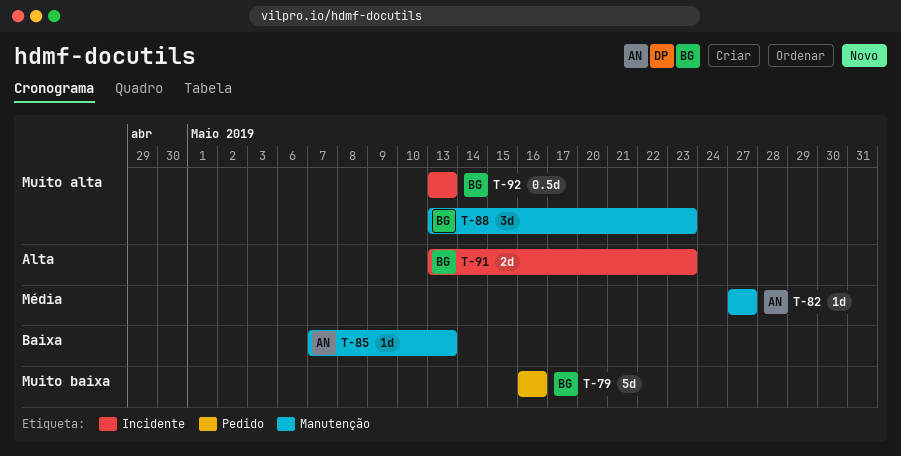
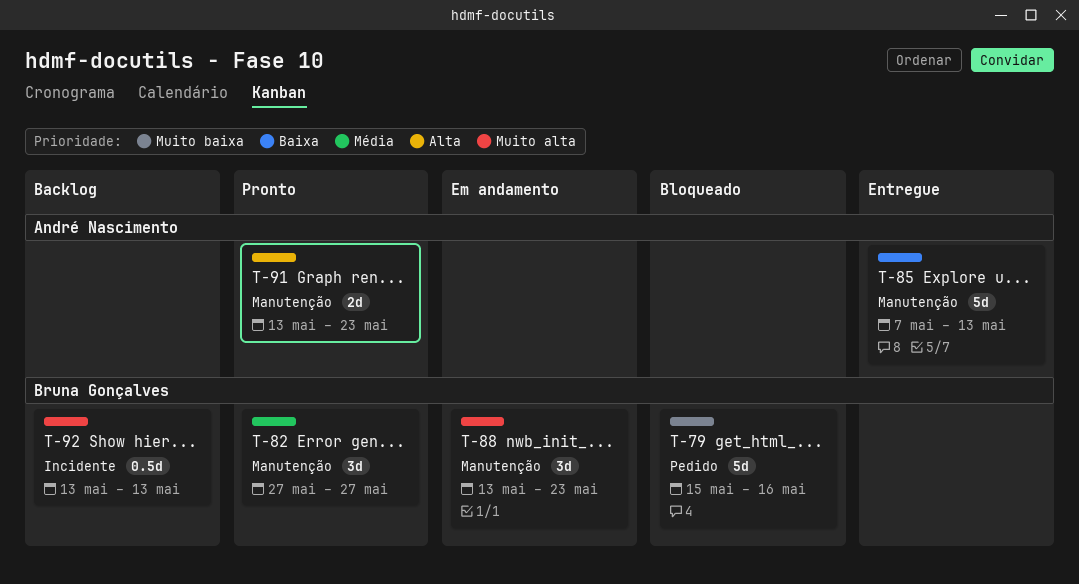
T-79, start: May 16 -> May 15
T-82, owner: André Nascimento -> Bruna Gonçalves
T-82, estimate: 1d -> 3d
T-85, estimate: 1d -> 5d
T-91, owner: Bruna Gonçalves -> André Nascimento
T-91, label: Incidente -> Manutenção

